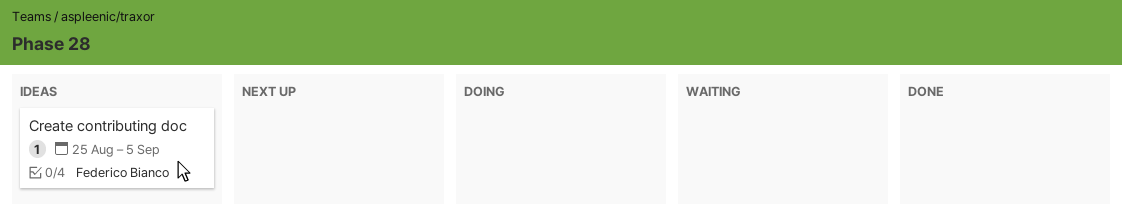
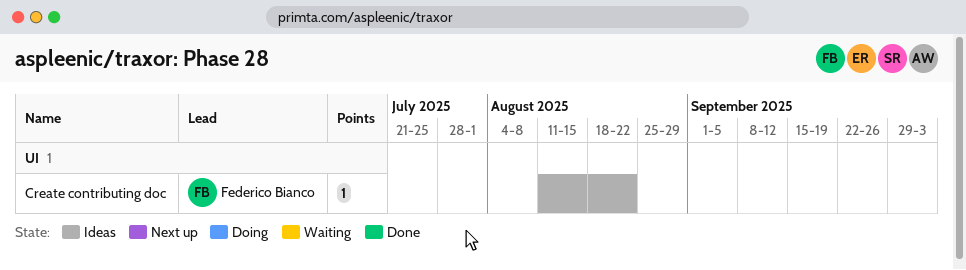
Create contributing doc, start: Aug 25 -> Aug 11
Create contributing doc, due: Sep 5 -> Aug 22

